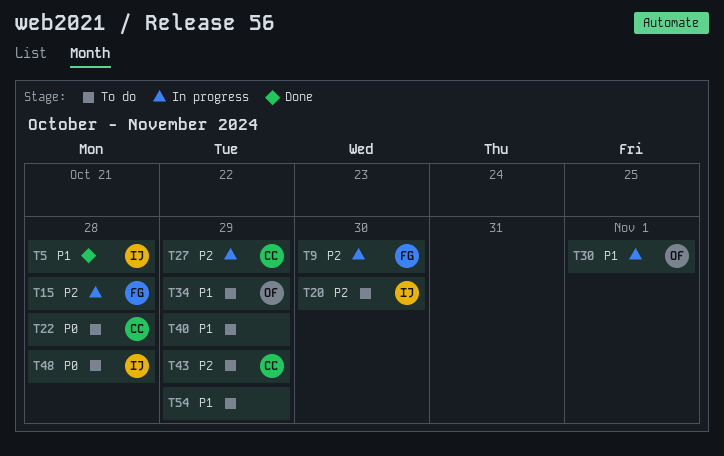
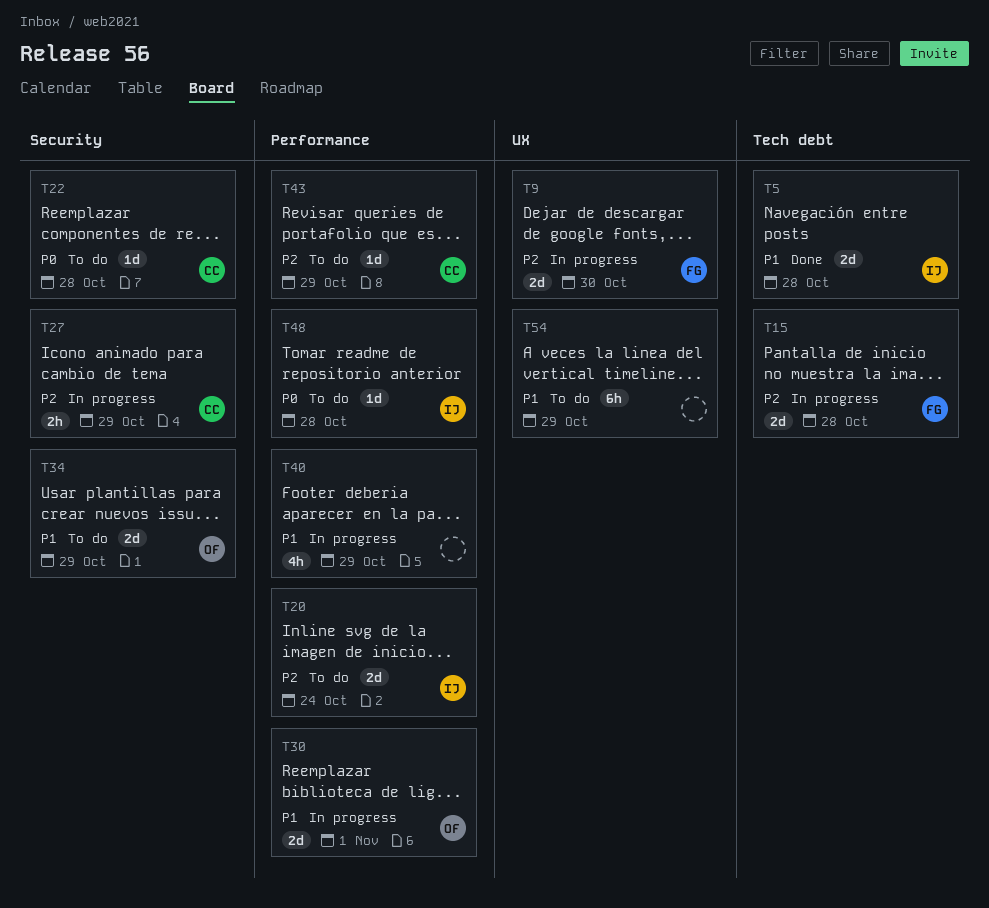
T20, due: Oct 30 -> Oct 24
T40, status: To do -> In progress

